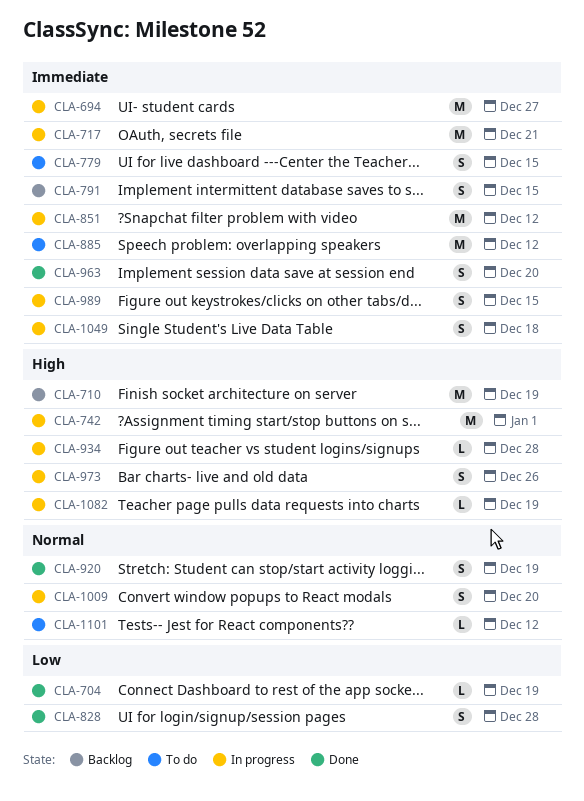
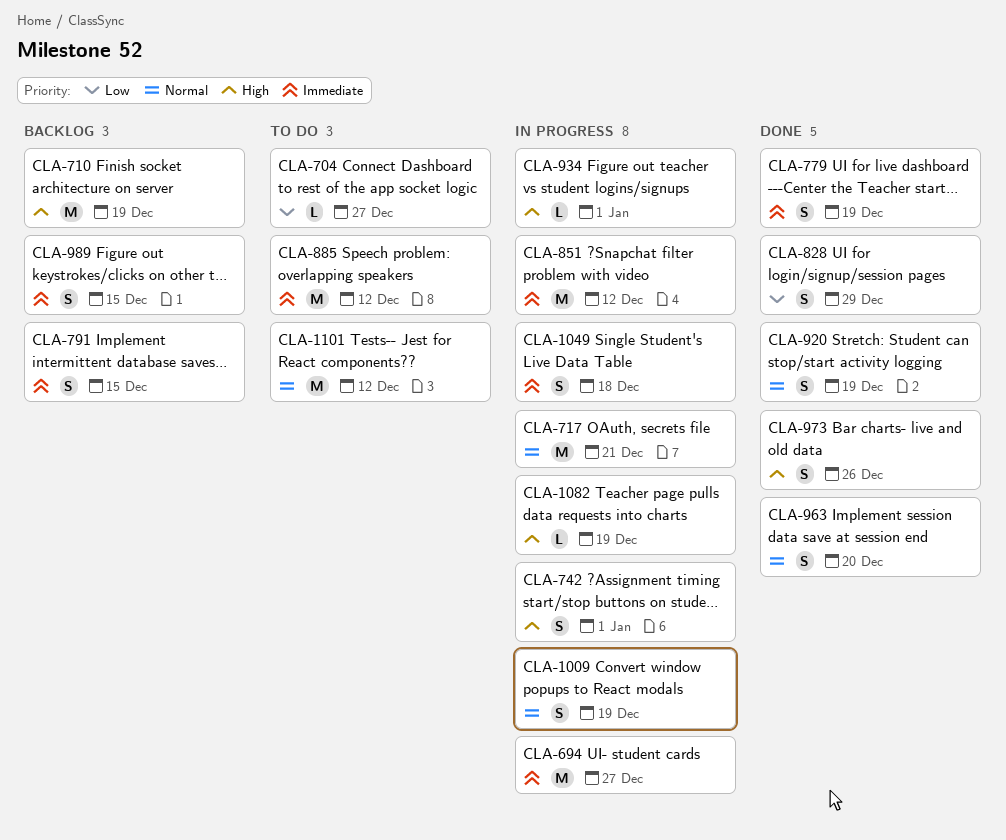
CLA-704, status: Done -> To do
CLA-704, due: Dec 19 -> Dec 27
CLA-717, priority: Immediate -> Normal
CLA-742, estimate: M -> S
CLA-779, status: To do -> Done
CLA-779, due: Dec 15 -> Dec 19
CLA-828, due: Dec 28 -> Dec 29
CLA-934, due: Dec 28 -> Jan 1
CLA-963, priority: Immediate -> Normal
CLA-973, status: In progress -> Done
CLA-989, status: In progress -> Backlog
CLA-1009, due: Dec 20 -> Dec 19
CLA-1101, estimate: L -> M

